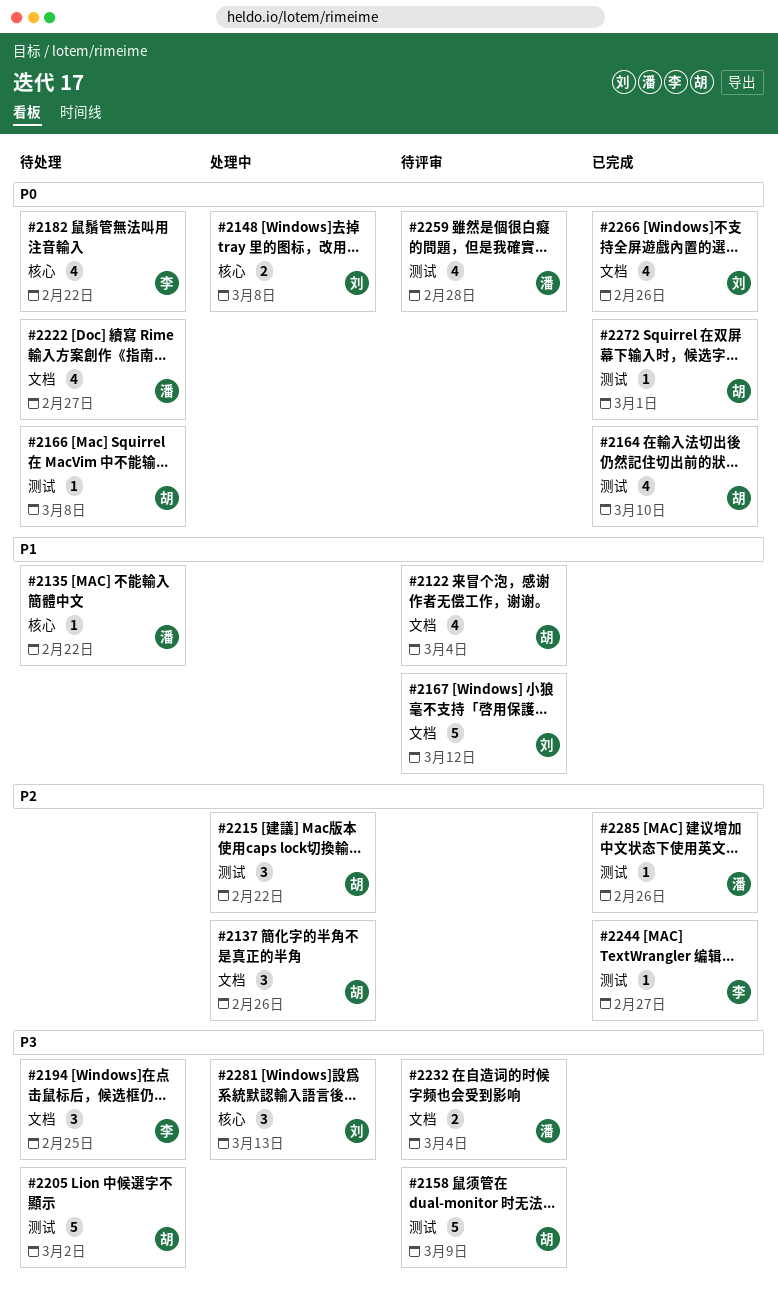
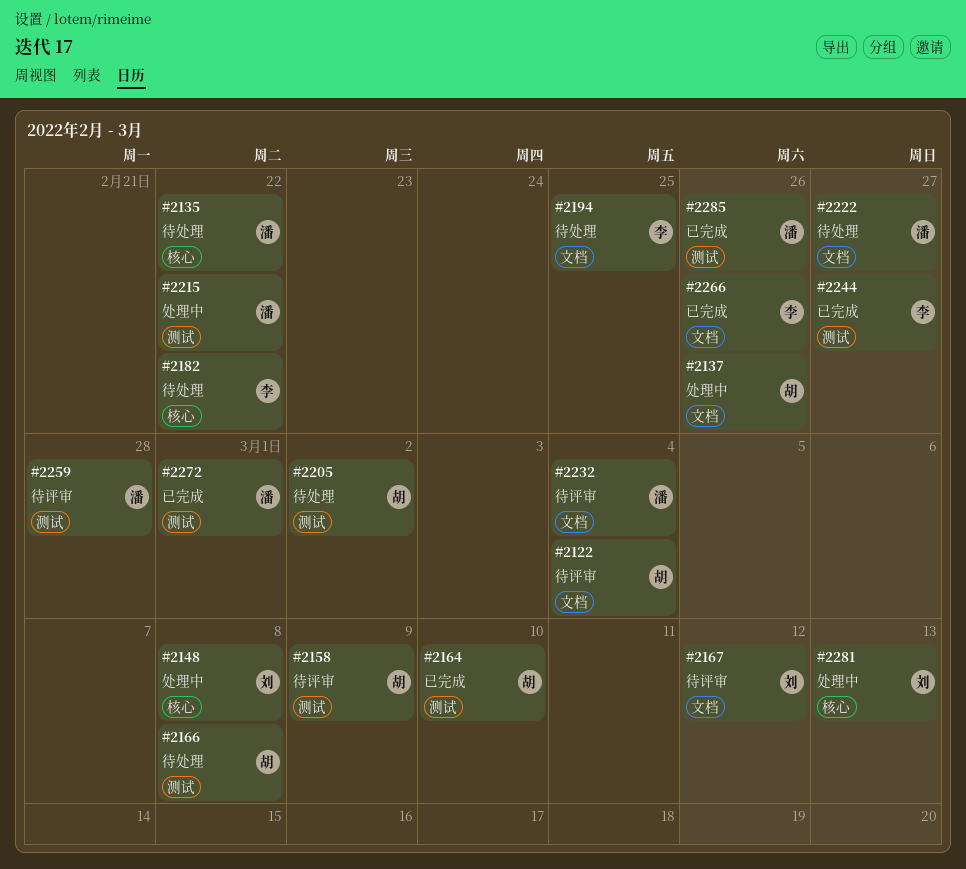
#2215, owner: 胡 -> 潘
#2266, owner: 刘 -> 李
#2272, owner: 胡 -> 潘

